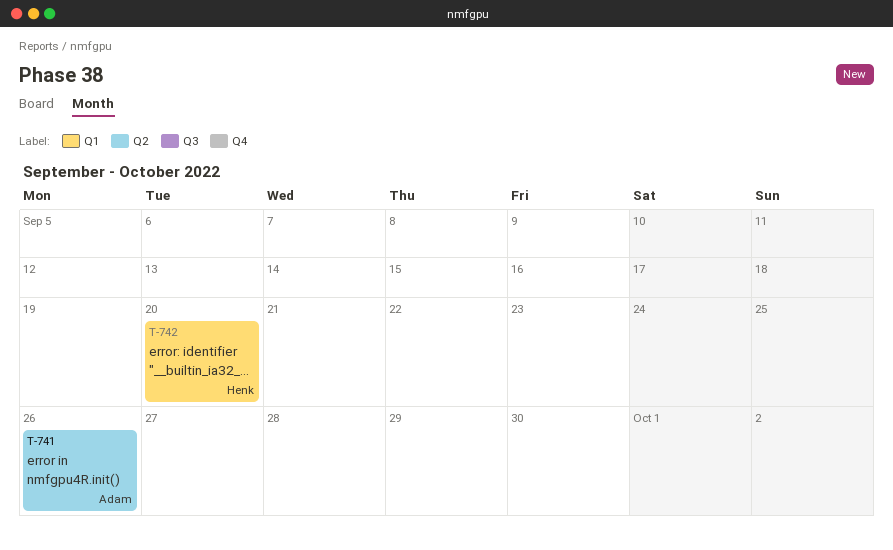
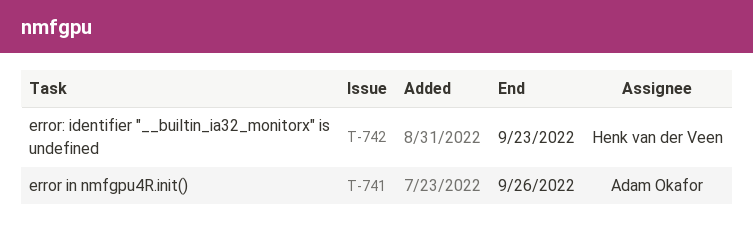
T-742, due: Sep 20 -> Sep 23

